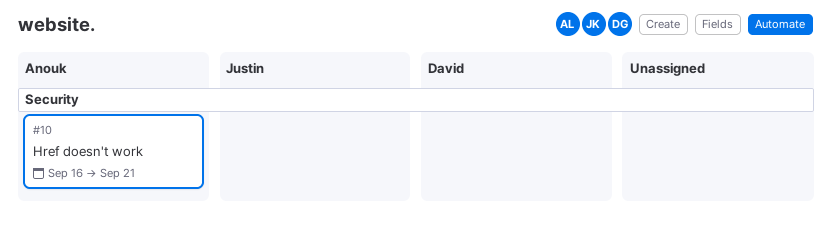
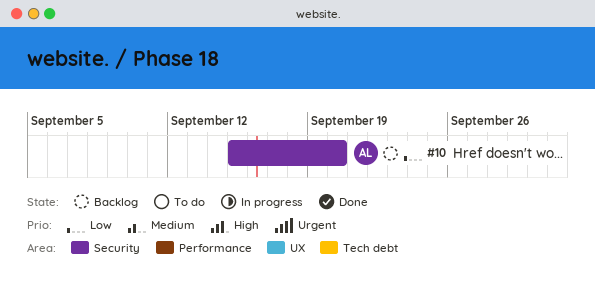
#10, start: Sep 16 -> Sep 15
#10, due: Sep 21 -> Sep 20

